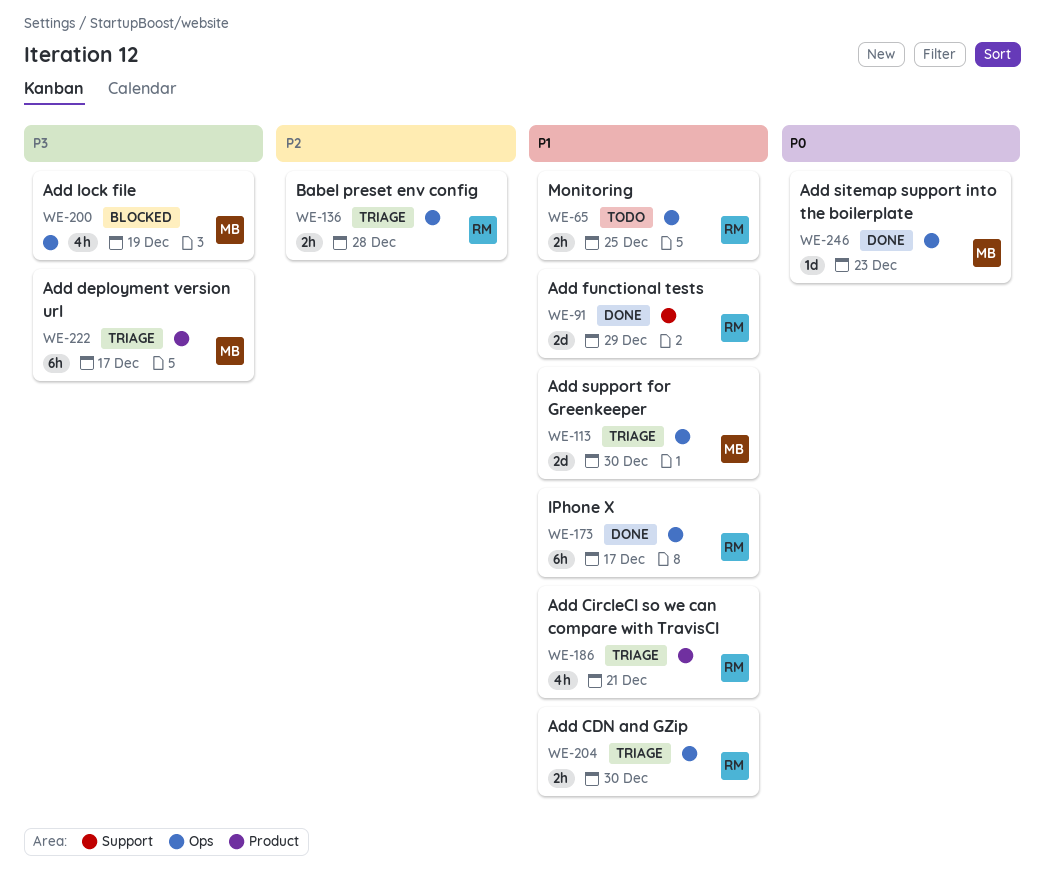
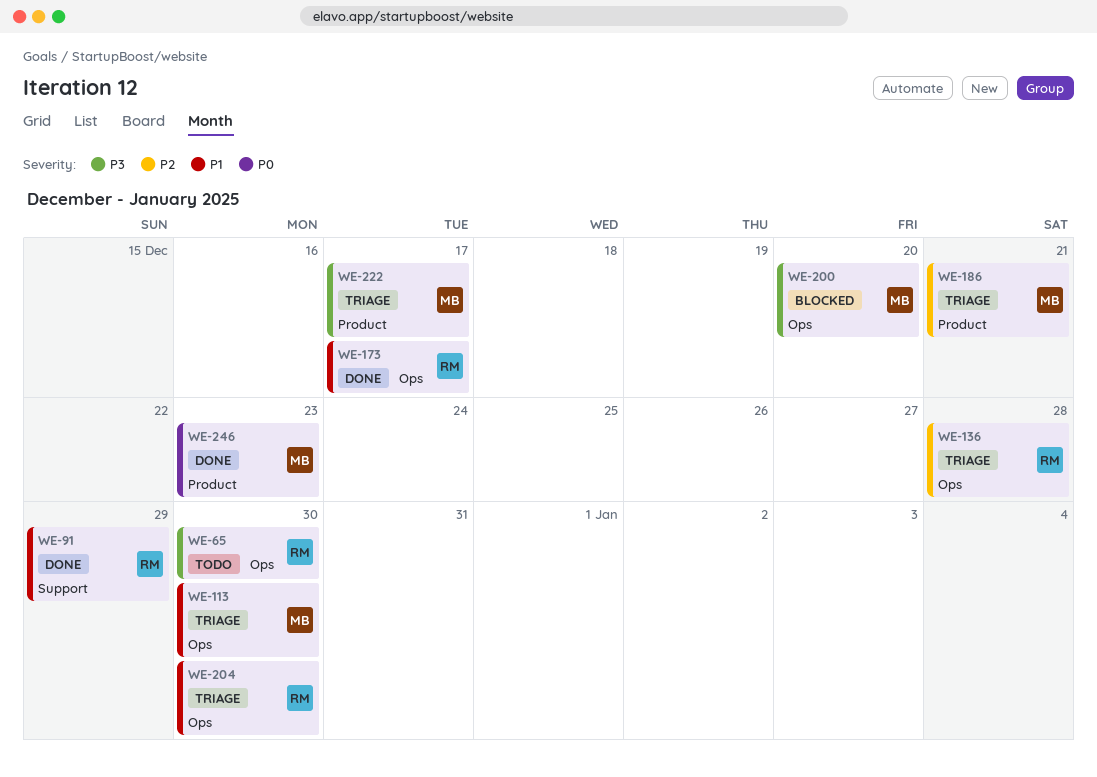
WE-65, priority: P1 -> P3
WE-65, due: Dec 25 -> Dec 30
WE-186, owner: RM -> MB
WE-186, priority: P1 -> P2
WE-200, due: Dec 19 -> Dec 20
WE-246, label: Ops -> Product

